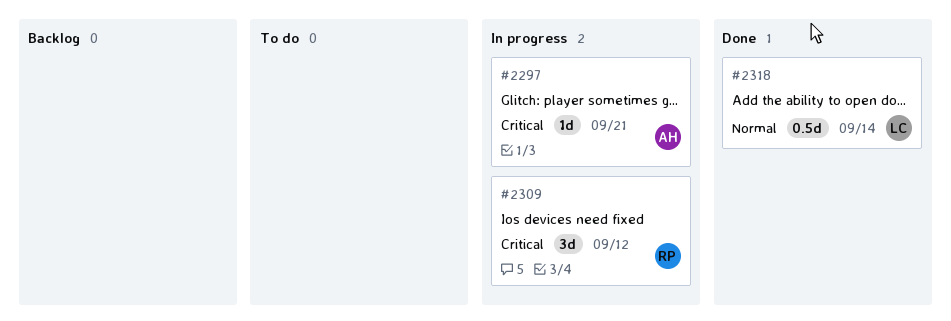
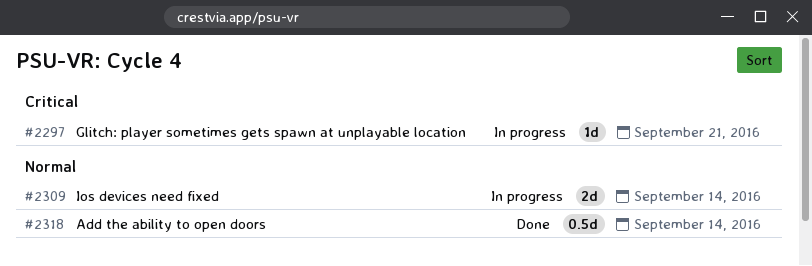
#2309, priority: Critical -> Normal
#2309, estimate: 3d -> 2d
#2309, due: Sep 12 -> Sep 14

